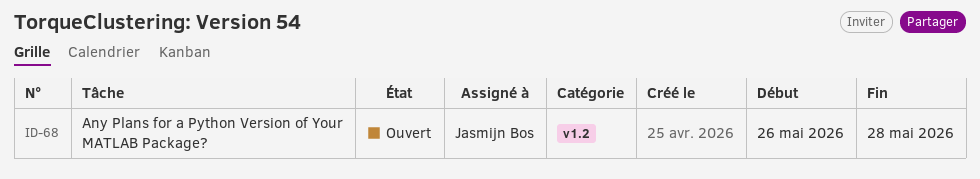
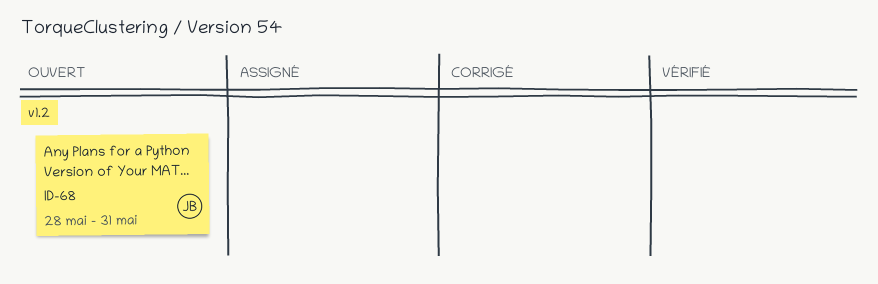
ID-68, start: May 26 -> May 28
ID-68, due: May 28 -> May 31

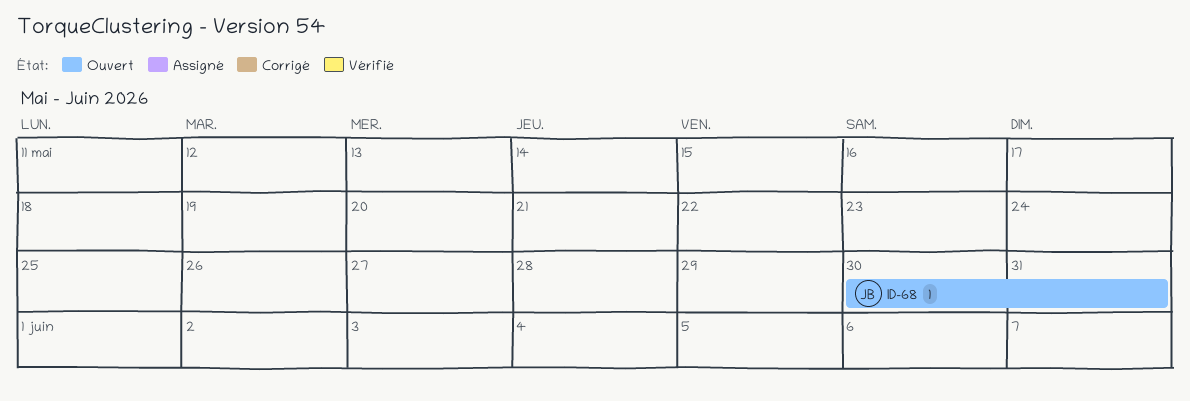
ID-68, start: May 28 -> May 30

